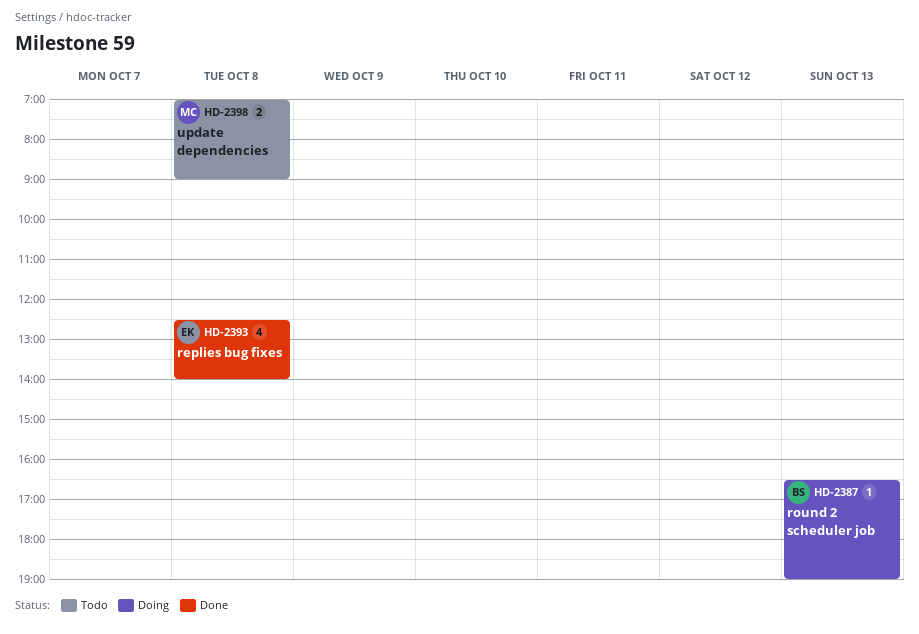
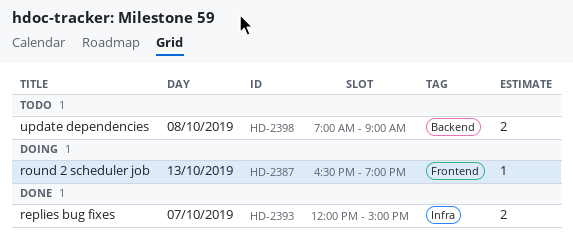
HD-2393, estimate: 4 -> 2
HD-2393, day: Oct 8 -> Oct 7
HD-2393, begins: 12:30 -> 12:00
HD-2393, ends: 14:00 -> 15:00

